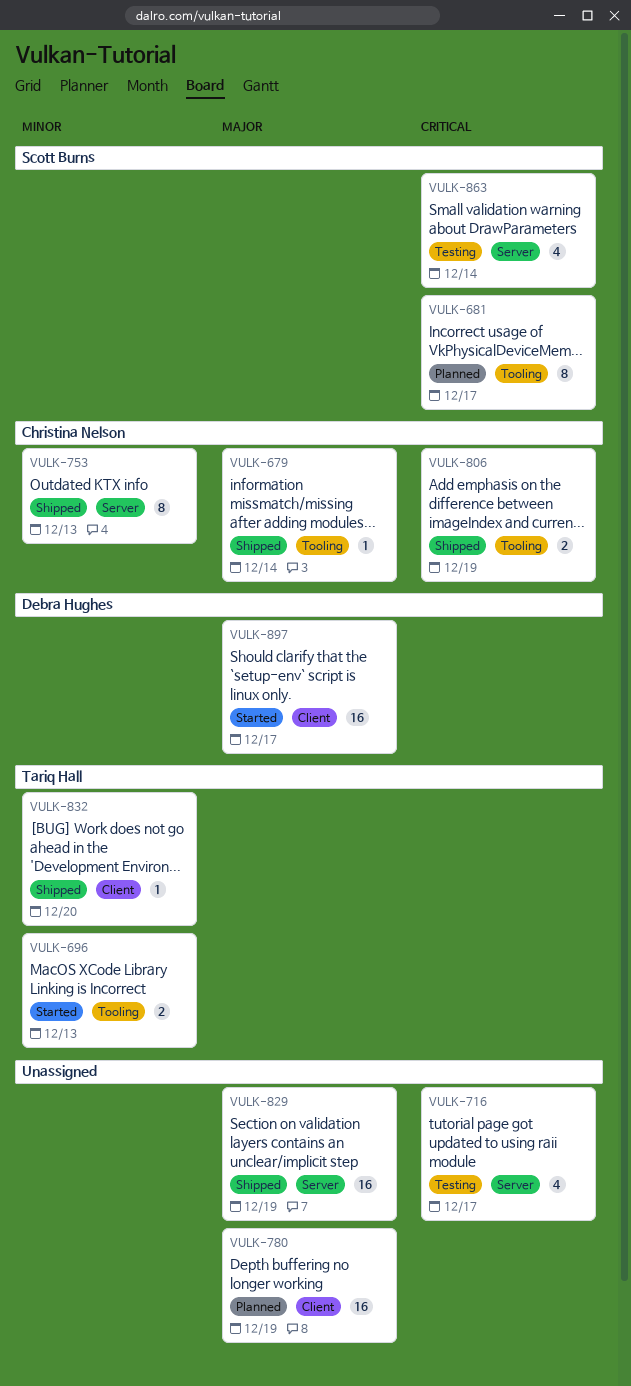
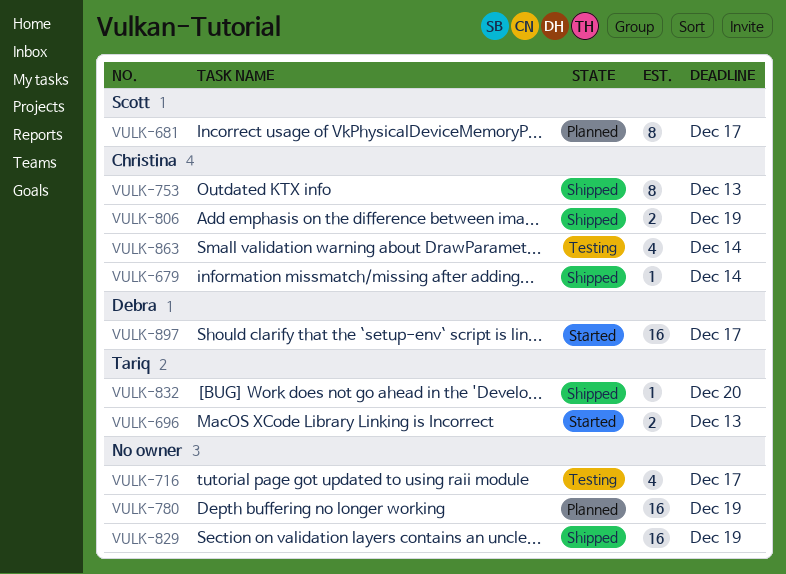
VULK-863, owner: Scott Burns -> Christina Nelson

